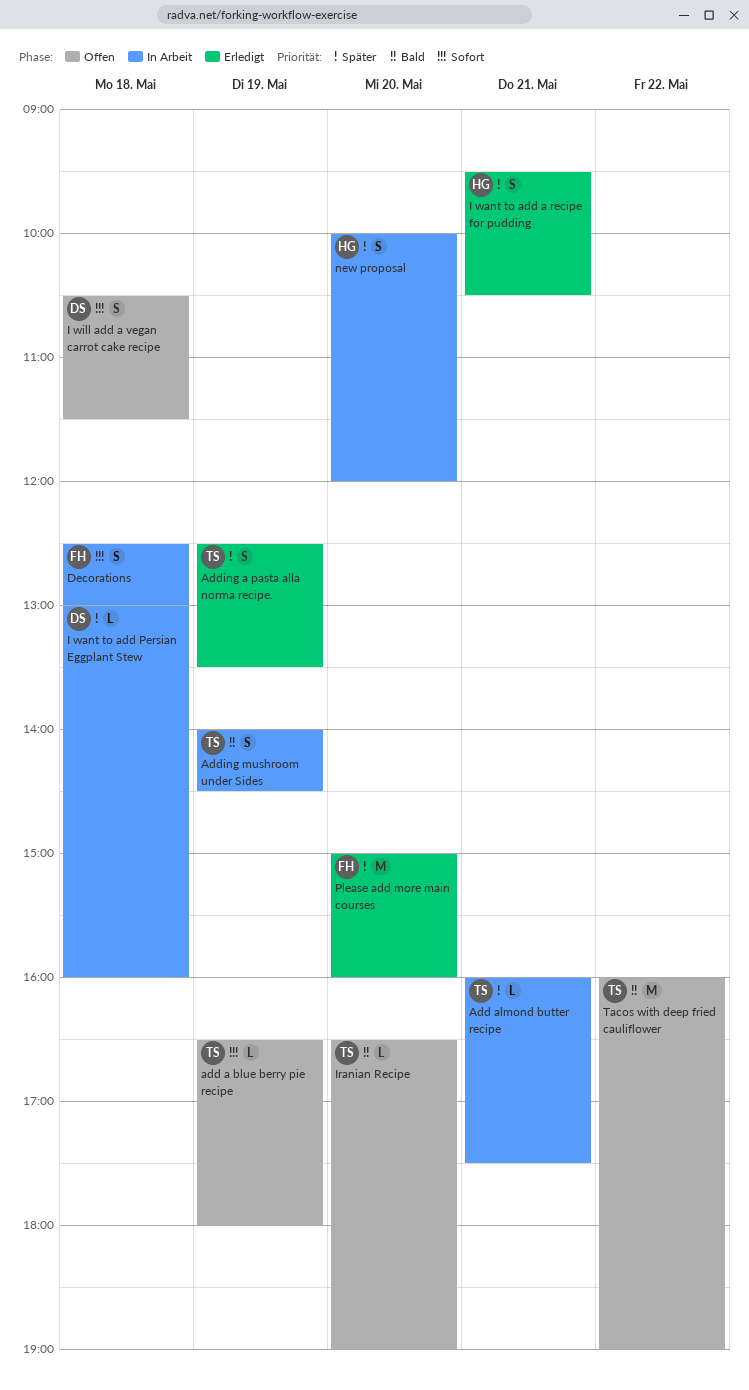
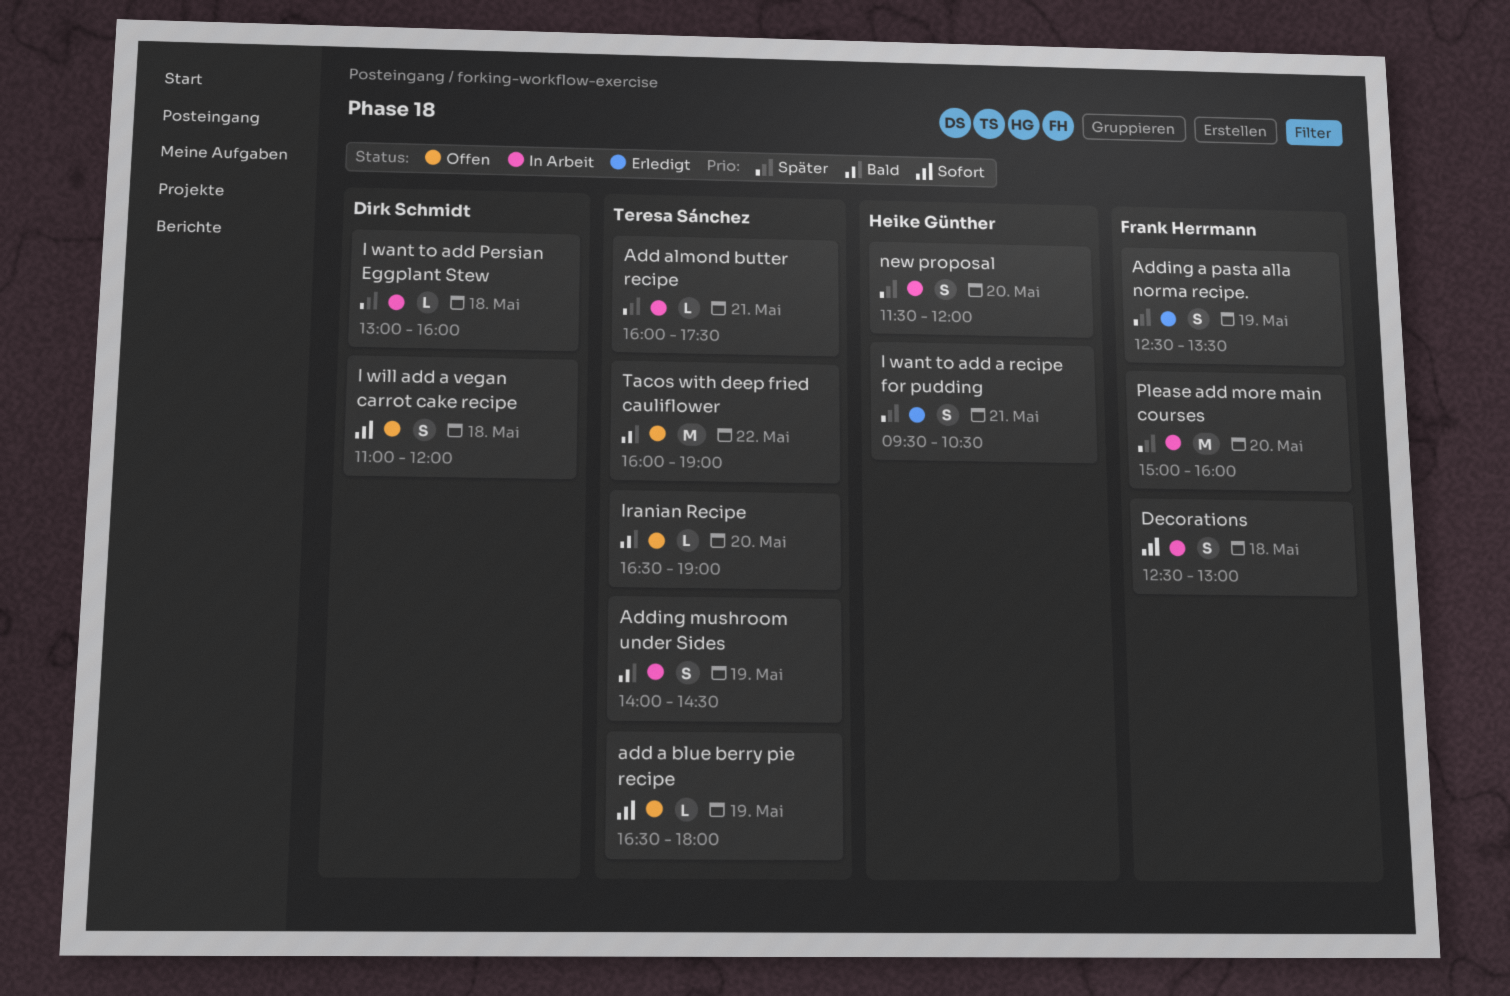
Adding a pasta alla norma recipe., owner: Teresa Sánchez -> Frank Herrmann
I will add a vegan carrot cake recipe, begins: 10:30 -> 11:00
I will add a vegan carrot cake recipe, ends: 11:30 -> 12:00
new proposal, begins: 10:00 -> 11:30
Please add more main courses, status: Erledigt -> In Arbeit

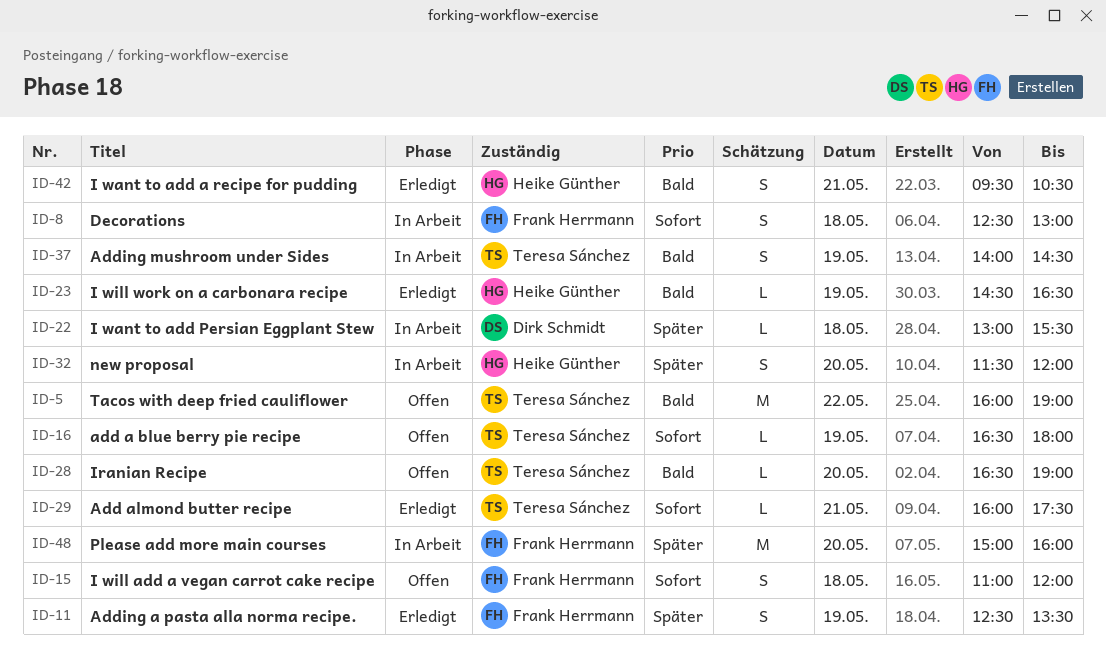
Add almond butter recipe, status: In Arbeit -> Erledigt
Add almond butter recipe, priority: Später -> Sofort
I want to add a recipe for pudding, priority: Später -> Bald
I want to add Persian Eggplant Stew, ends: 16:00 -> 15:30
I will add a vegan carrot cake recipe, owner: Dirk Schmidt -> Frank Herrmann
I will work on a carbonara recipe: none -> present

